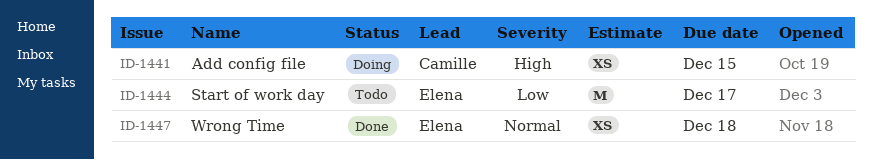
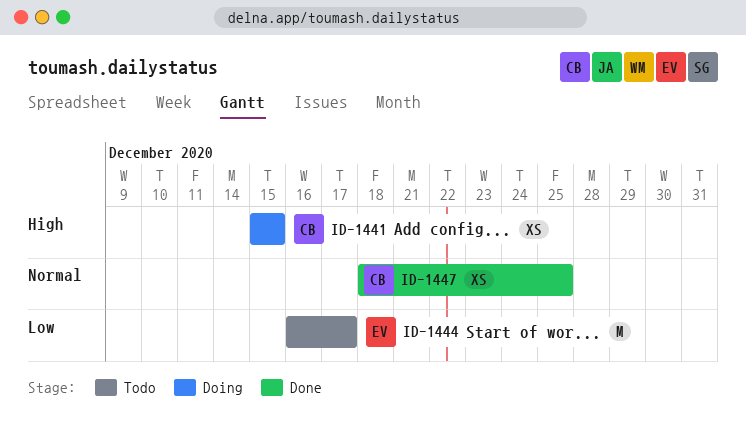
ID-1447, owner: Elena -> Camille
ID-1447, due: Dec 18 -> Dec 25

